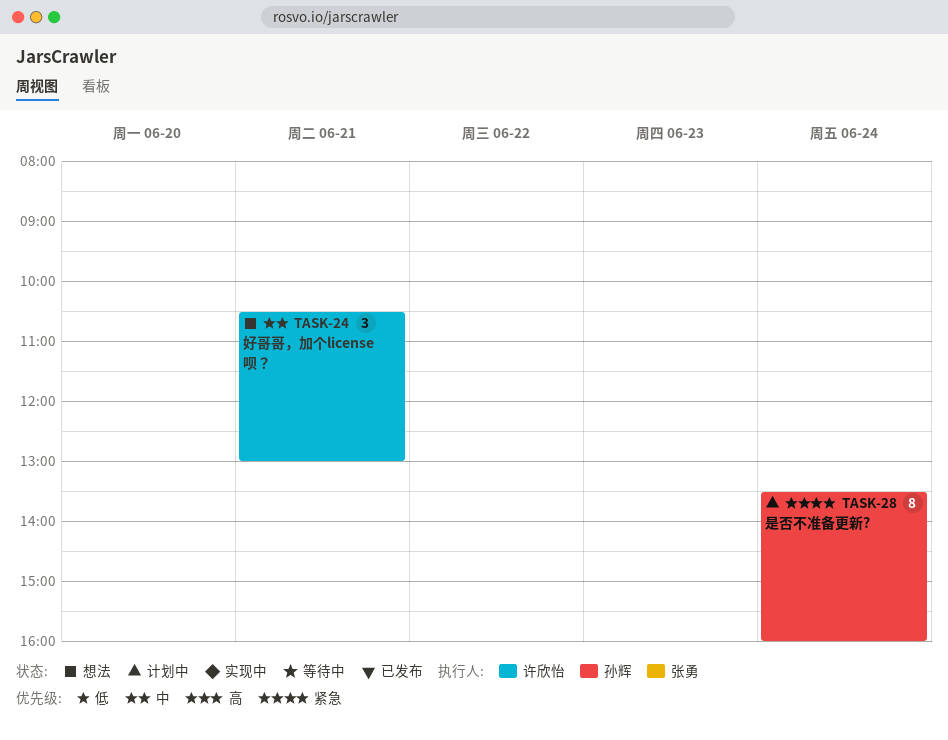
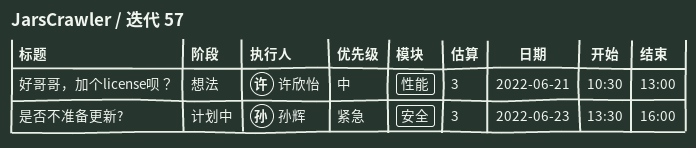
是否不准备更新?, estimate: 8 -> 3
是否不准备更新?, day: Jun 24 -> Jun 23

